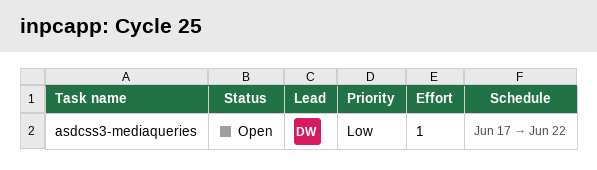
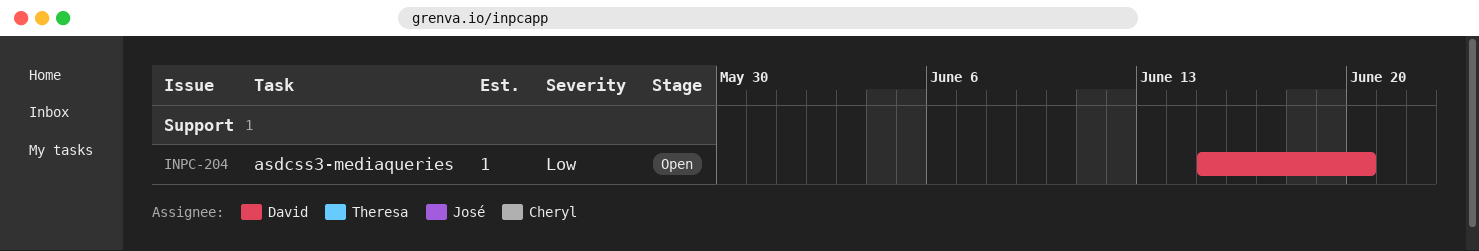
asdcss3-mediaqueries, start: Jun 17 -> Jun 15
asdcss3-mediaqueries, due: Jun 22 -> Jun 20

